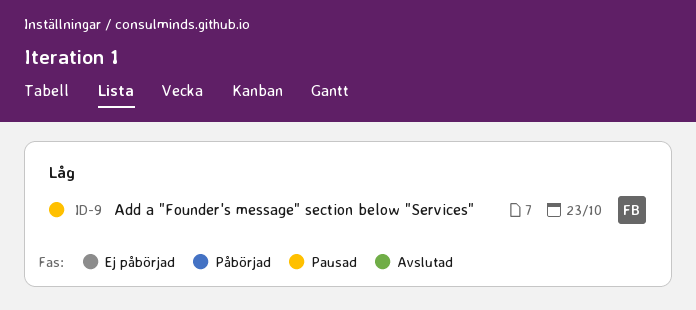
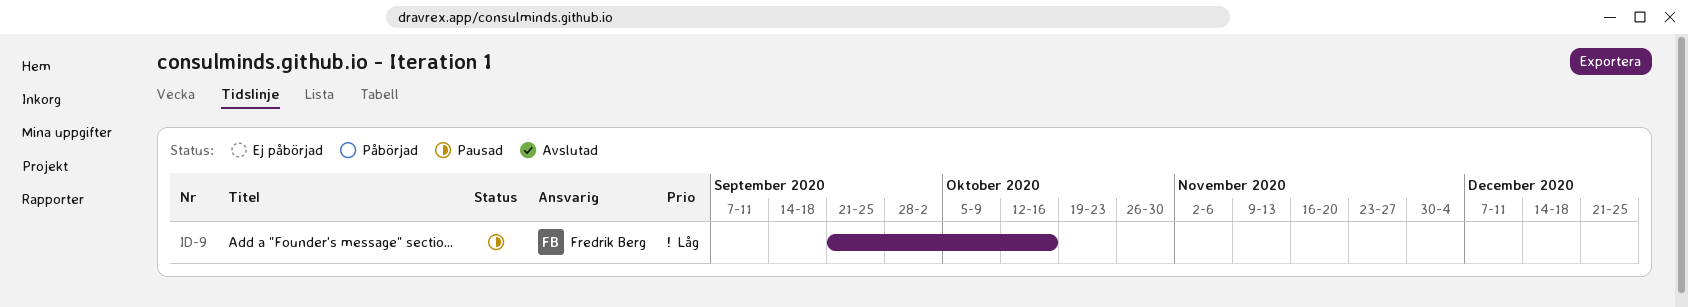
ID-9, due: Oct 23 -> Oct 16

